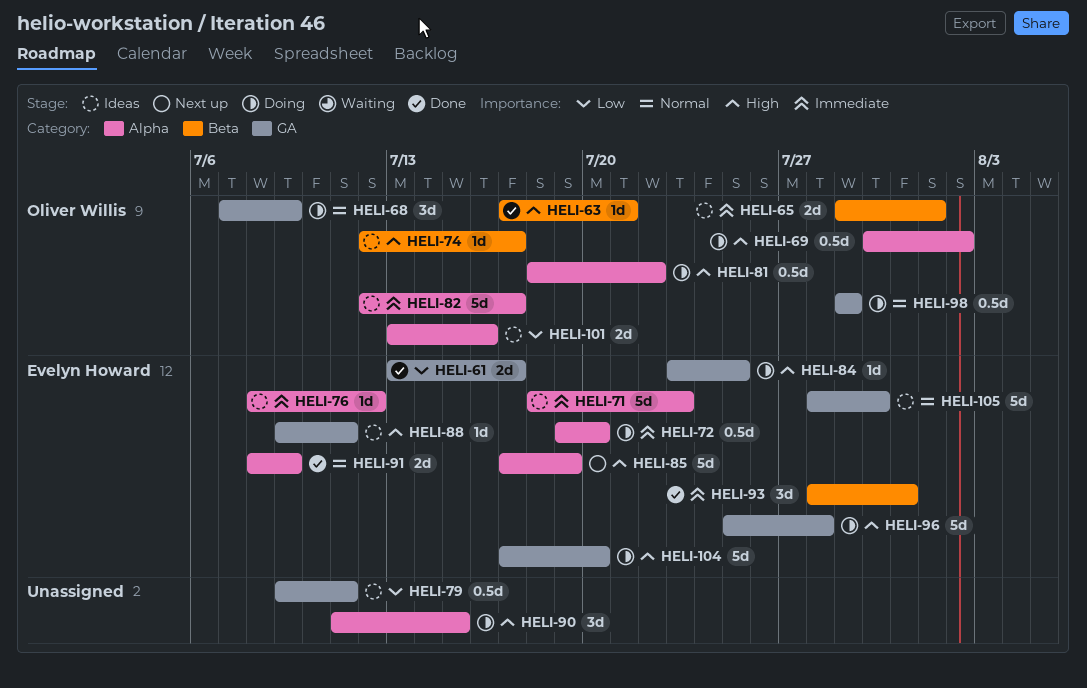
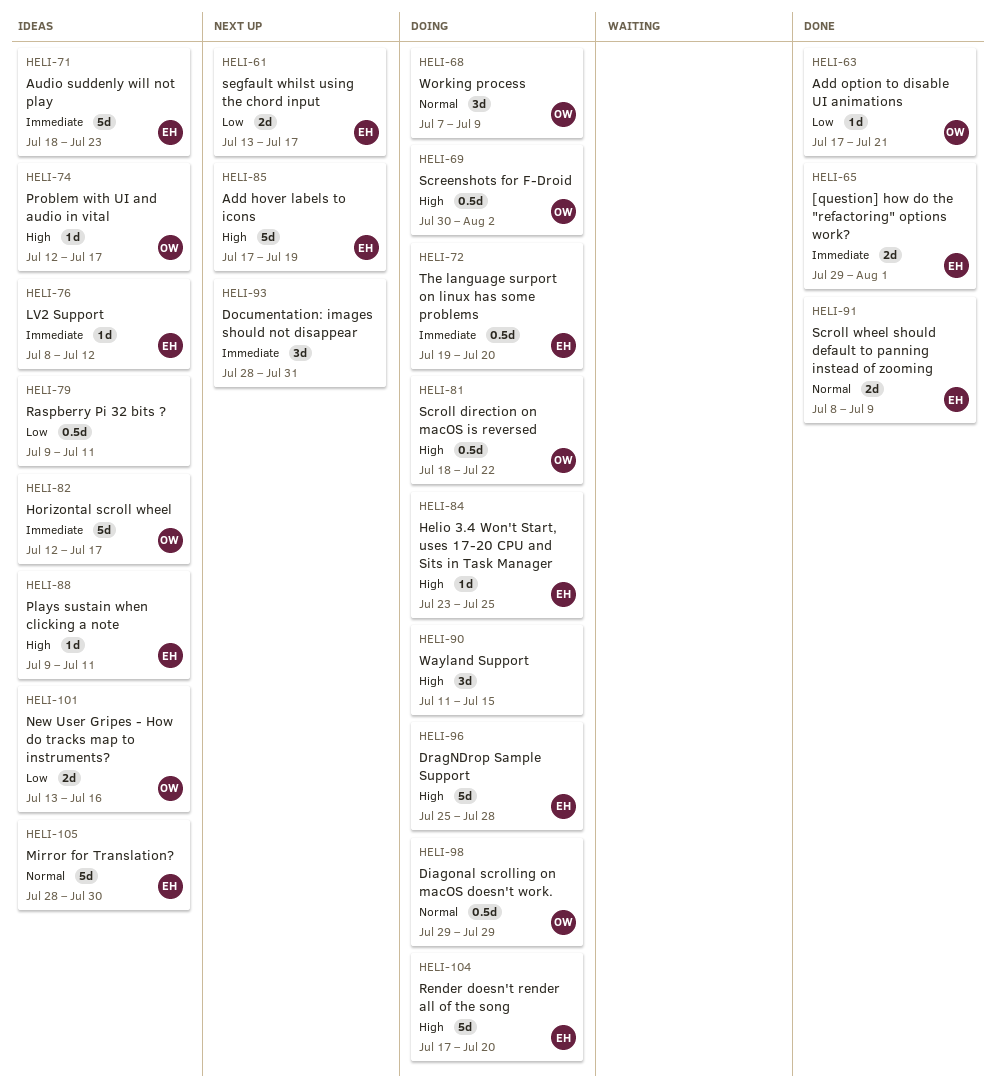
HELI-61, status: Done -> Next up
HELI-63, priority: High -> Low
HELI-65, status: Ideas -> Done
HELI-65, owner: Oliver Willis -> Evelyn Howard
HELI-93, status: Done -> Next up
HELI-93, owner: Evelyn Howard -> none

